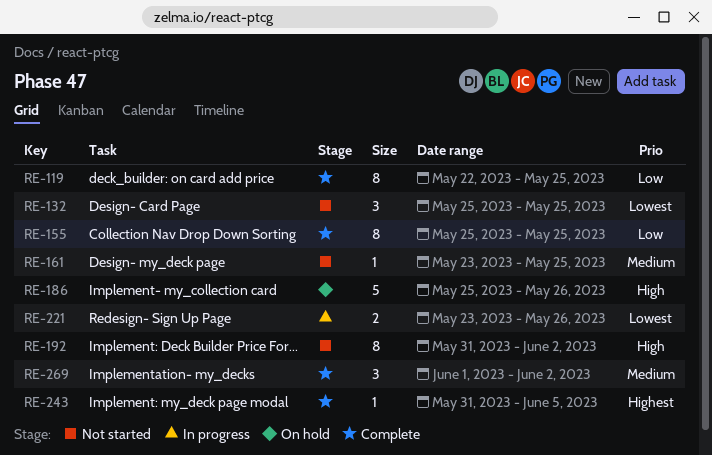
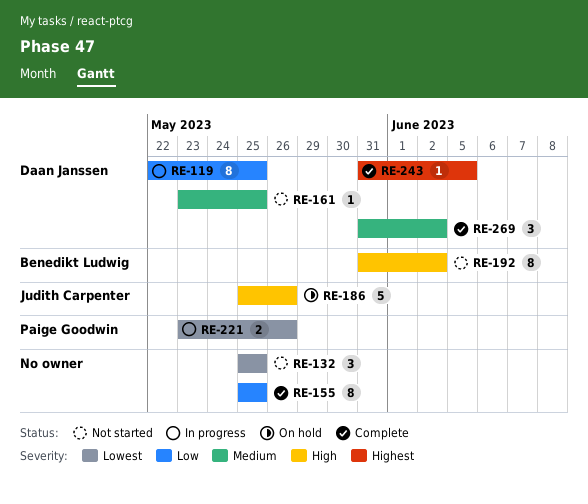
RE-119, status: Complete -> In progress
RE-269, start: Jun 1 -> May 31

